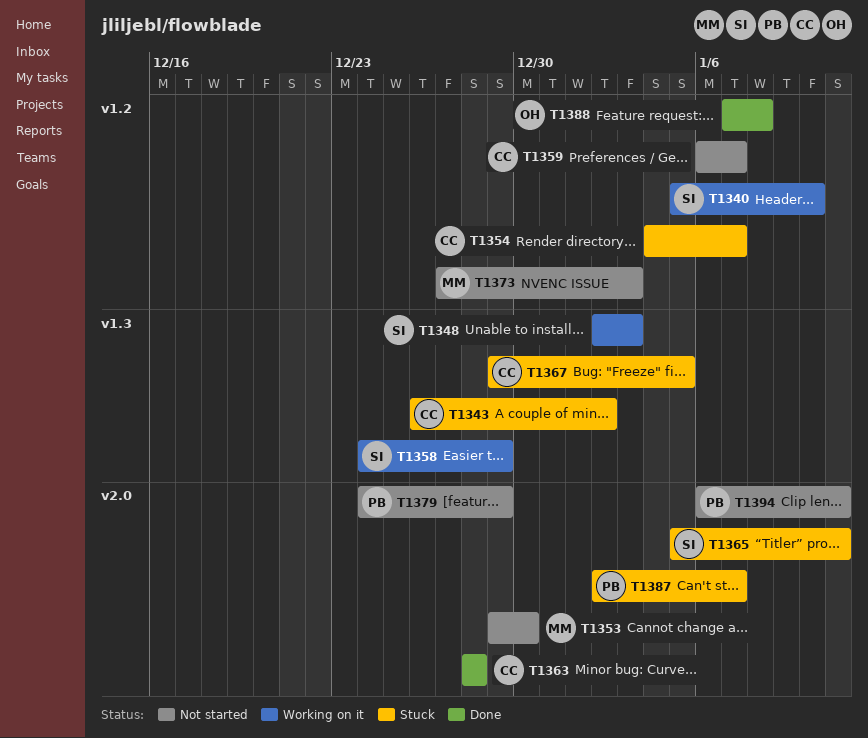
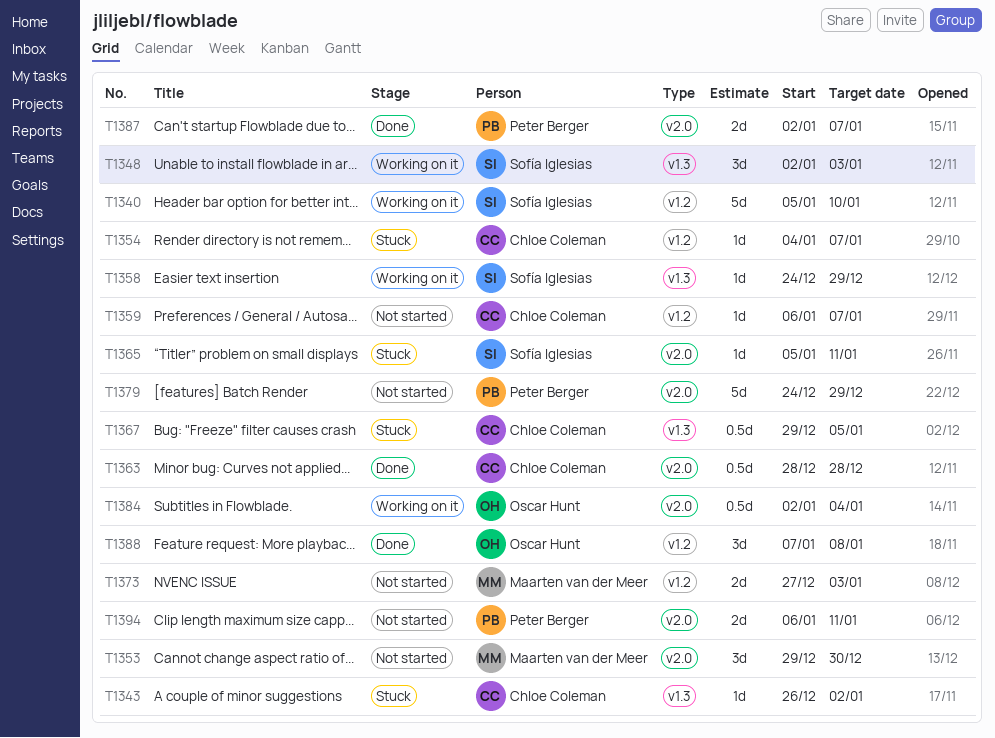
T1384: none -> present
T1387, status: Stuck -> Done

